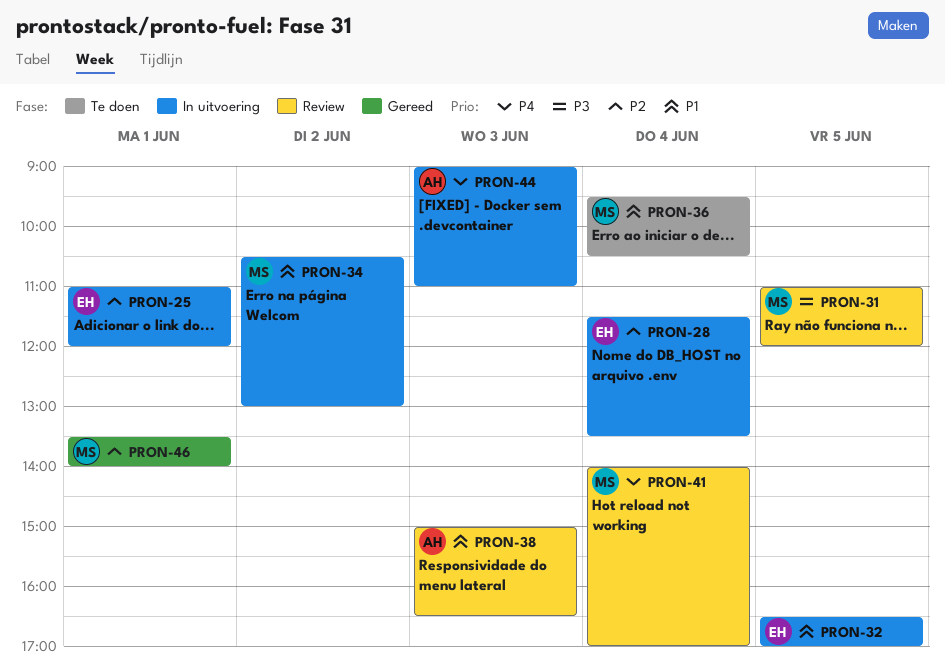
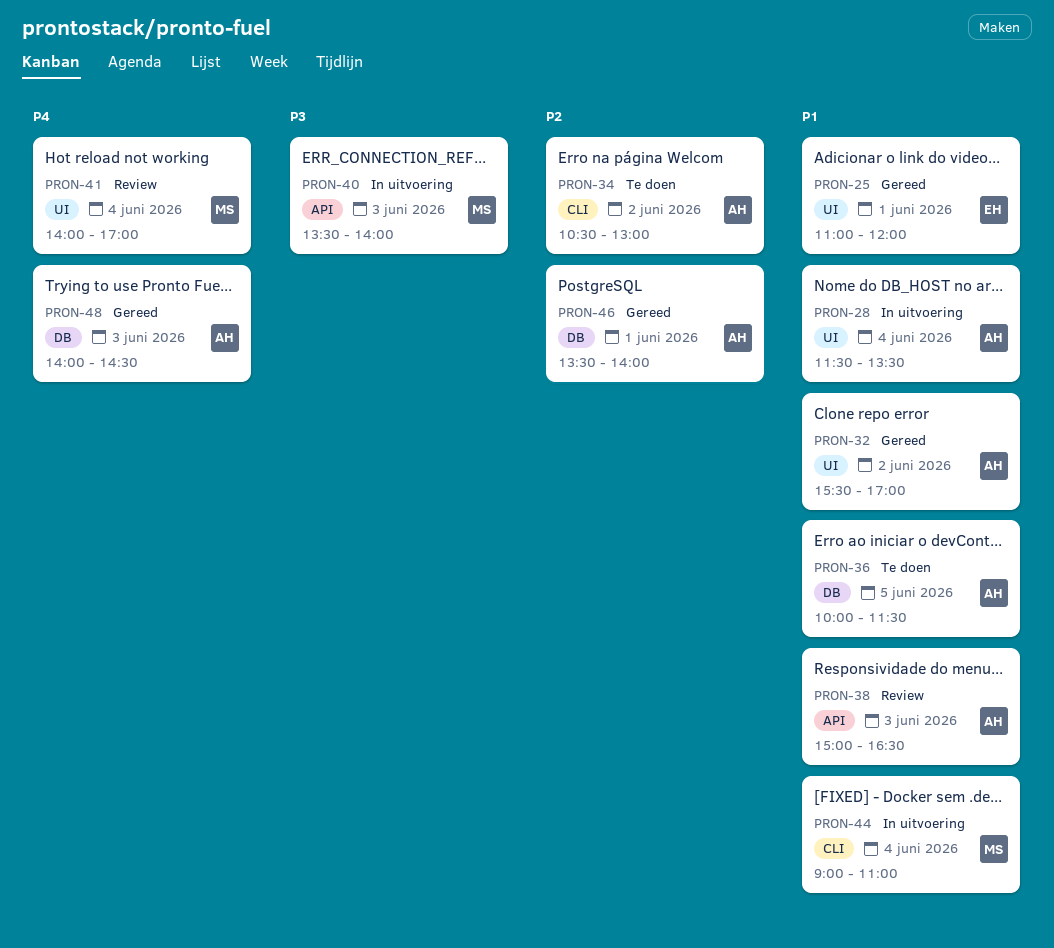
PRON-25, status: In uitvoering -> Gereed
PRON-25, priority: P2 -> P1
PRON-28, owner: EH -> AH
PRON-28, priority: P2 -> P1
PRON-31: present -> none
PRON-32, status: In uitvoering -> Gereed
PRON-32, owner: EH -> AH
PRON-32, day: Jun 5 -> Jun 2
PRON-32, begins: 16:30 -> 15:30
PRON-34, status: In uitvoering -> Te doen
PRON-34, owner: MS -> AH
PRON-34, priority: P1 -> P2
PRON-36, owner: MS -> AH
PRON-36, day: Jun 4 -> Jun 5
PRON-36, begins: 09:30 -> 10:00
PRON-36, ends: 10:30 -> 11:30
PRON-40: none -> present
PRON-44, owner: AH -> MS
PRON-44, priority: P4 -> P1
PRON-44, day: Jun 3 -> Jun 4
PRON-46, owner: MS -> AH
PRON-48: none -> present

